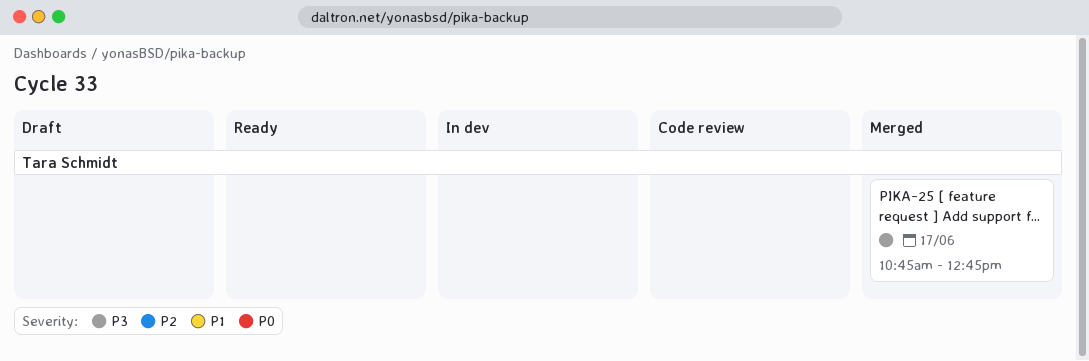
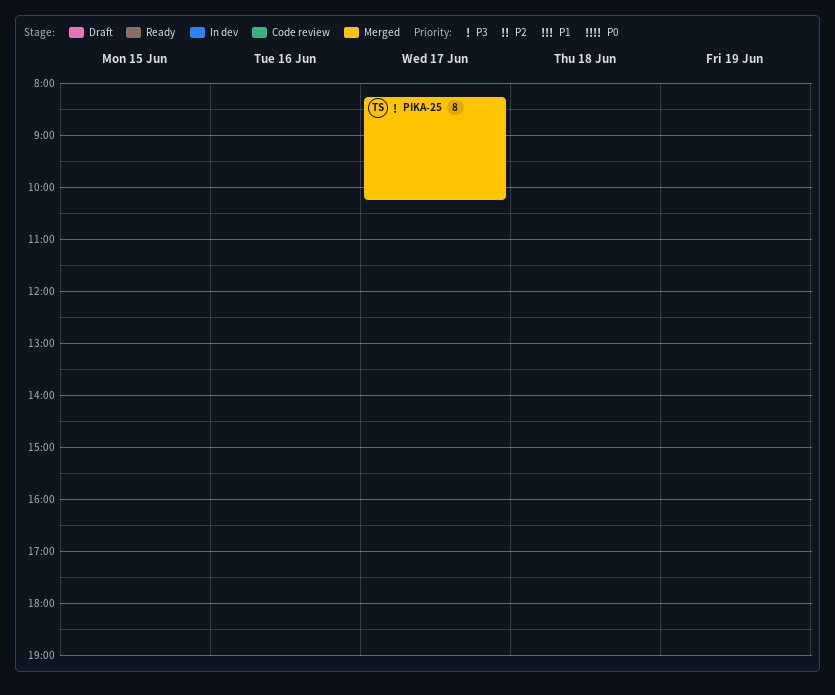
PIKA-25, begins: 10:45 -> 08:15
PIKA-25, ends: 12:45 -> 10:15

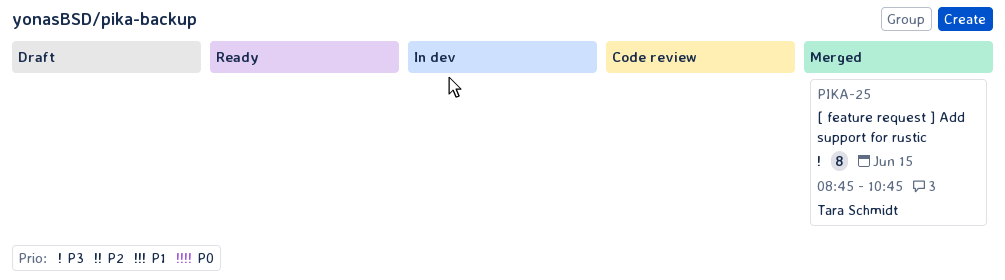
PIKA-25, day: Jun 17 -> Jun 15
PIKA-25, begins: 08:15 -> 08:45
PIKA-25, ends: 10:15 -> 10:45

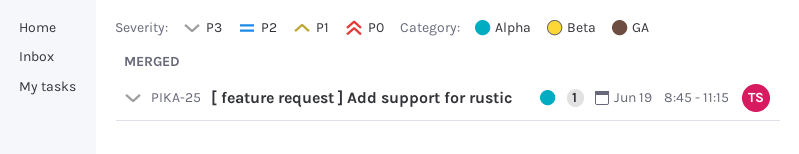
PIKA-25, estimate: 8 -> 1
PIKA-25, day: Jun 15 -> Jun 19
PIKA-25, ends: 10:45 -> 11:15

